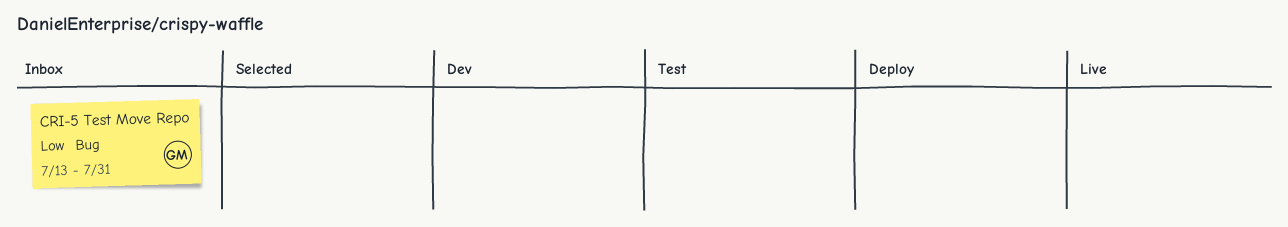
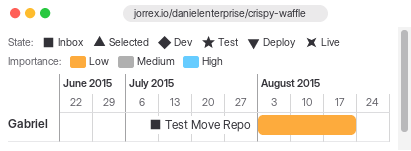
Test Move Repo, start: Jul 13 -> Aug 3
Test Move Repo, due: Jul 31 -> Aug 21

